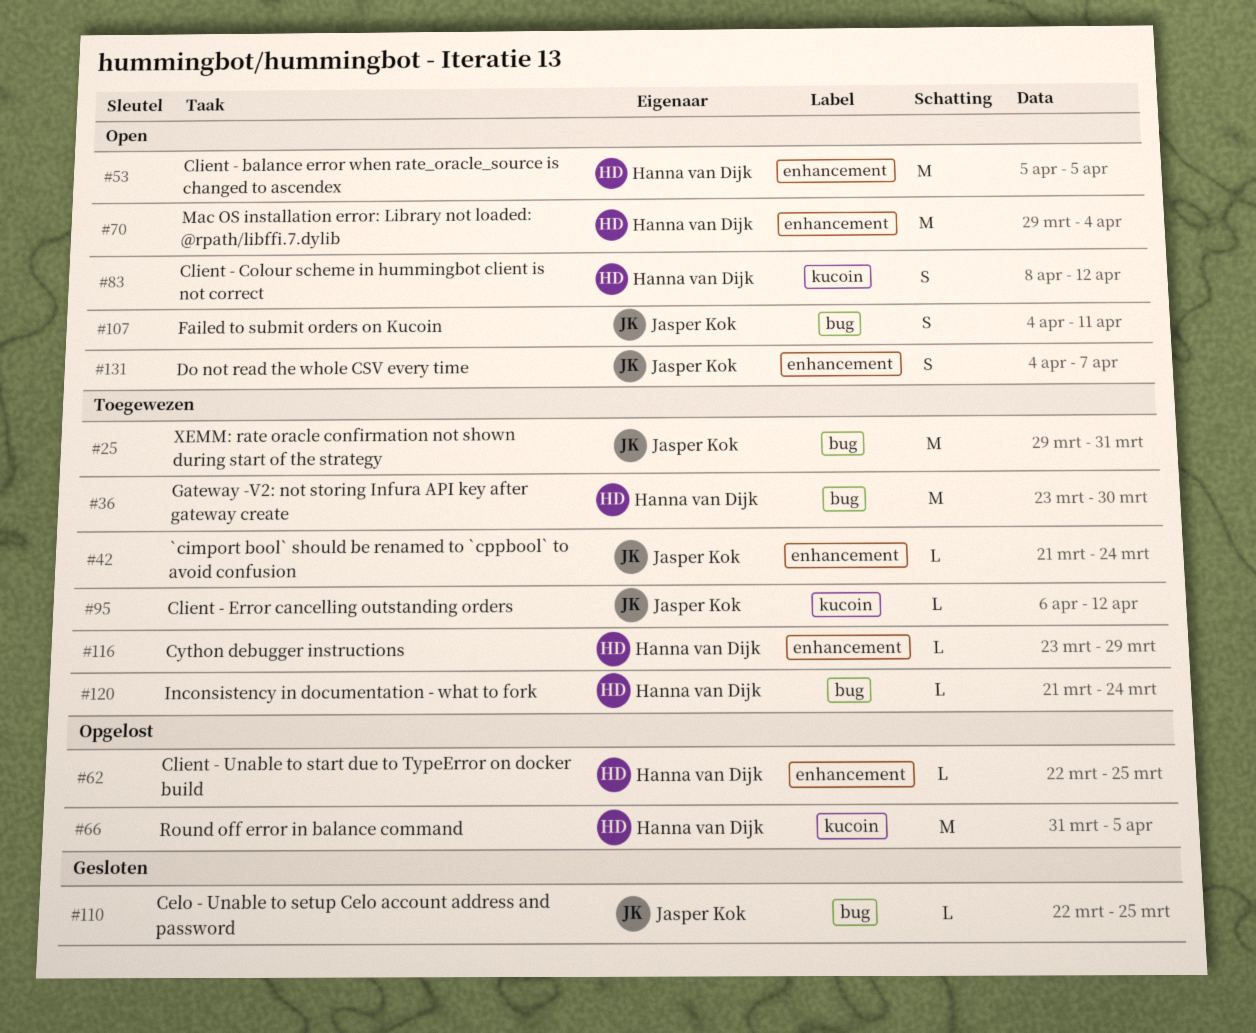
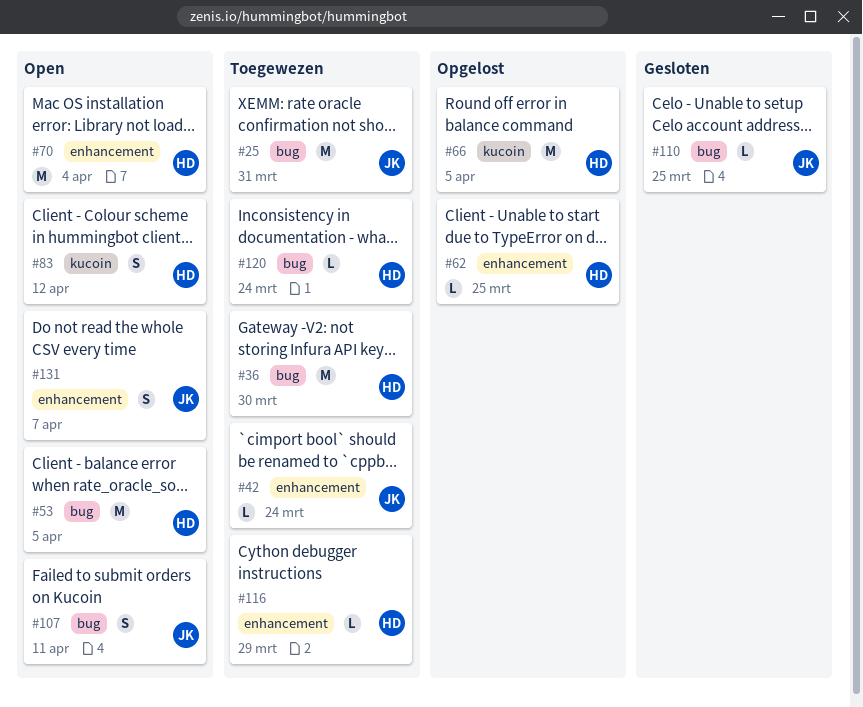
#53, label: enhancement -> bug
#95: present -> none

